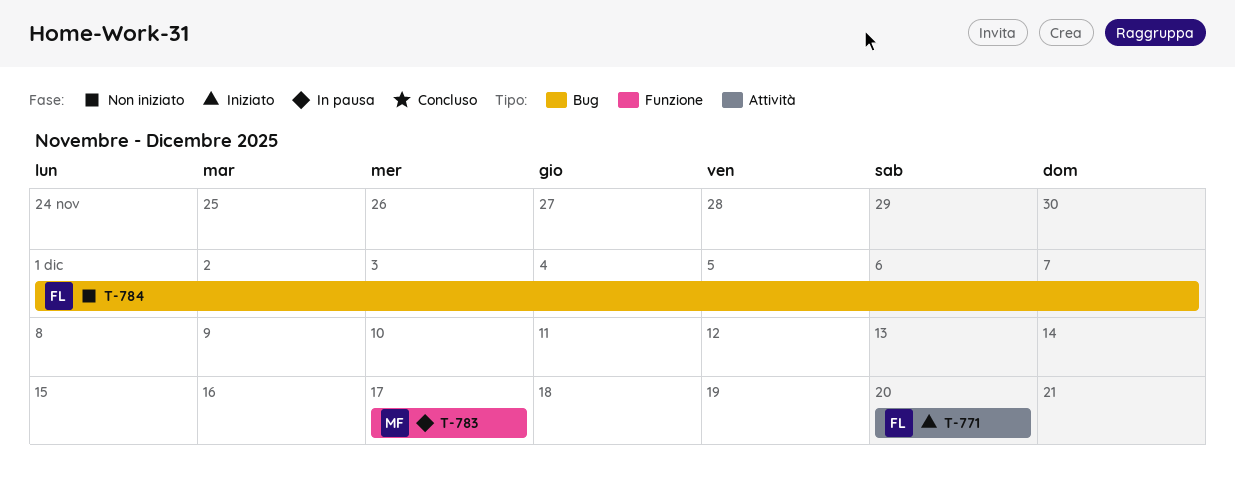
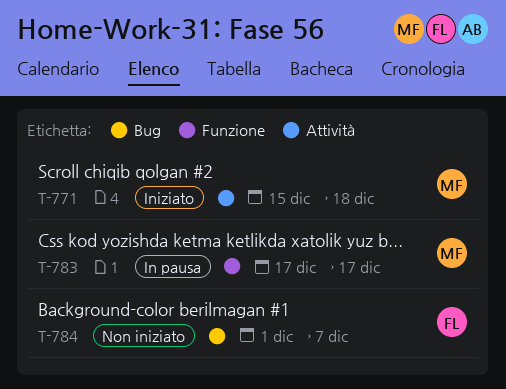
T-771, owner: FL -> MF
T-771, start: Dec 20 -> Dec 15
T-771, due: Dec 20 -> Dec 18

